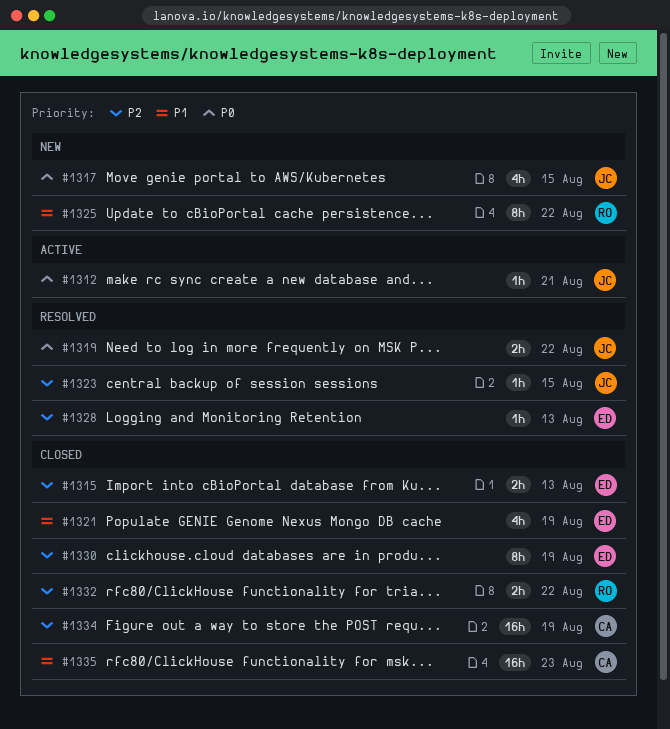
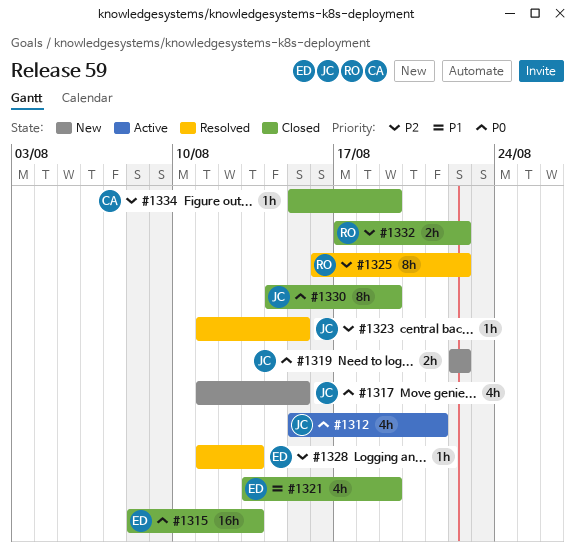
#1312, estimate: 1h -> 4h
#1315, priority: P2 -> P0
#1315, estimate: 2h -> 16h
#1319, status: Resolved -> New
#1325, status: New -> Resolved
#1325, priority: P1 -> P2
#1330, owner: ED -> JC
#1330, priority: P2 -> P0
#1334, estimate: 16h -> 1h
#1335: present -> none

